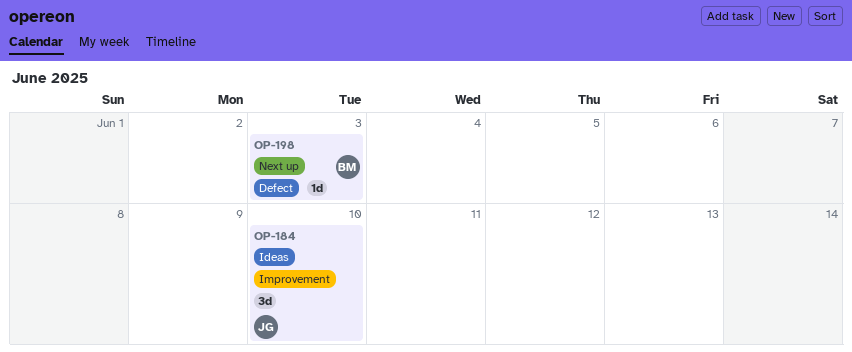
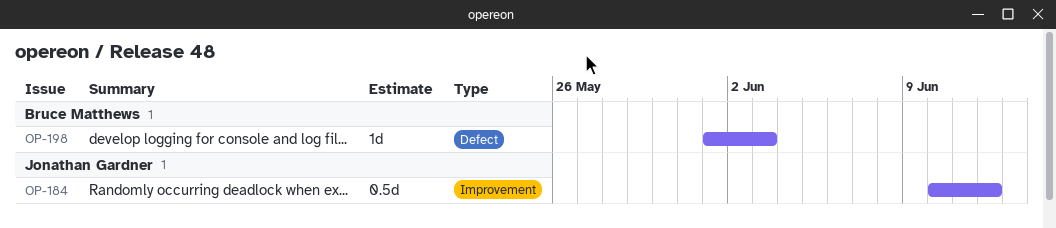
OP-184, estimate: 3d -> 0.5d
OP-184, due: Jun 10 -> Jun 12

